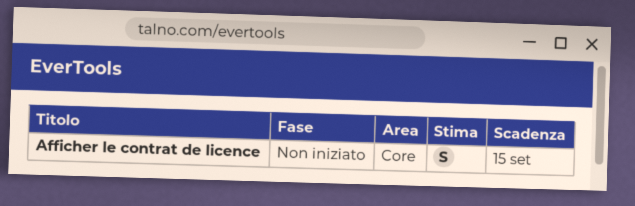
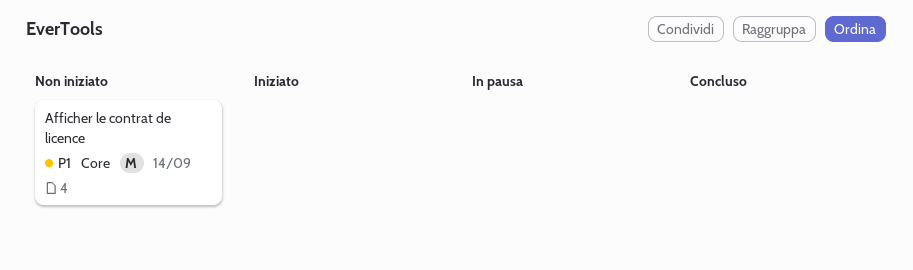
Afficher le contrat de licence, estimate: S -> M
Afficher le contrat de licence, due: Sep 15 -> Sep 14

